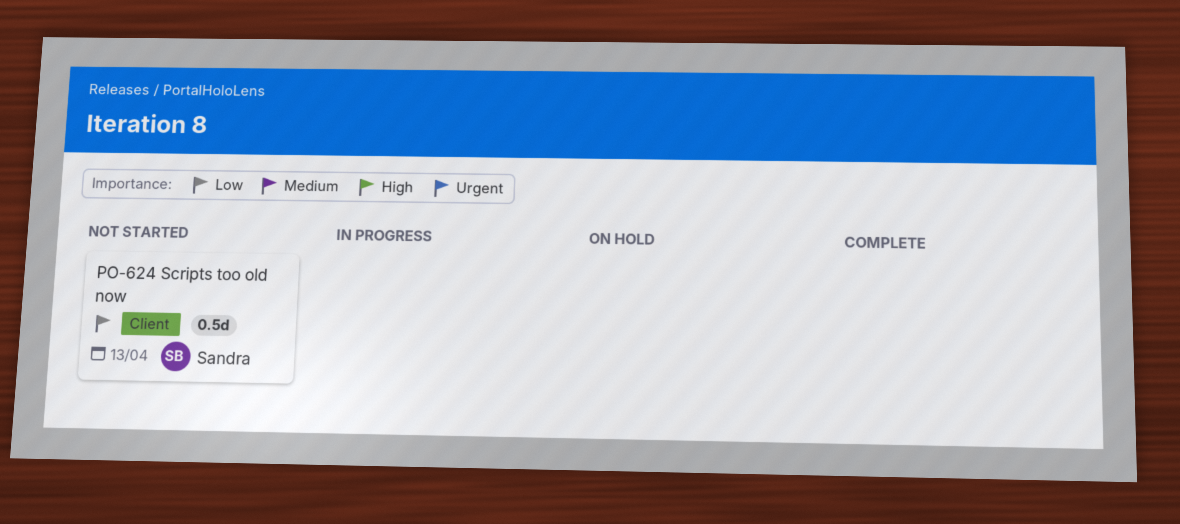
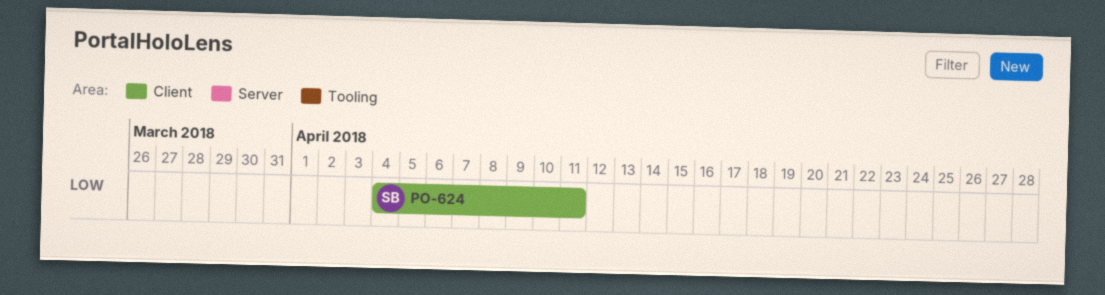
PO-624, due: Apr 13 -> Apr 11

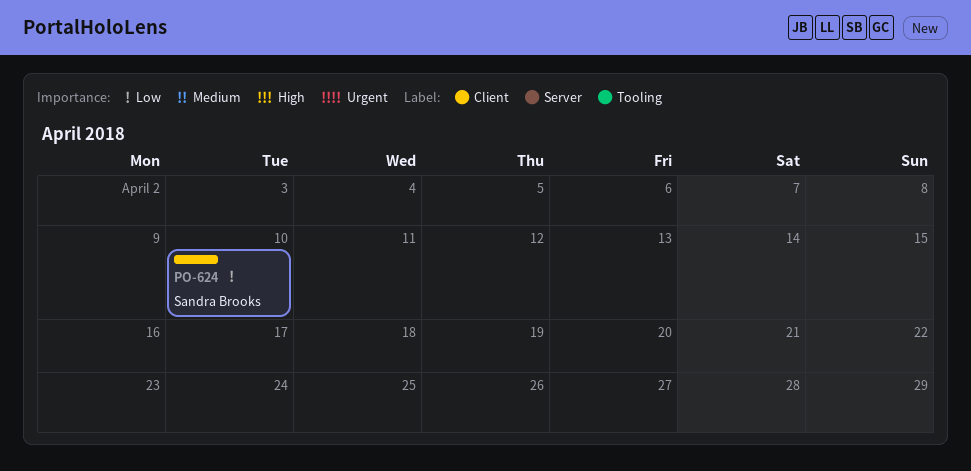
PO-624, due: Apr 11 -> Apr 10

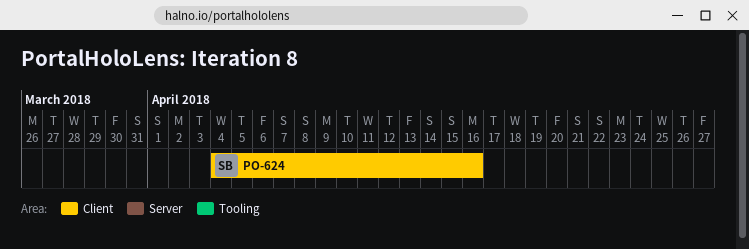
PO-624, due: Apr 10 -> Apr 16

